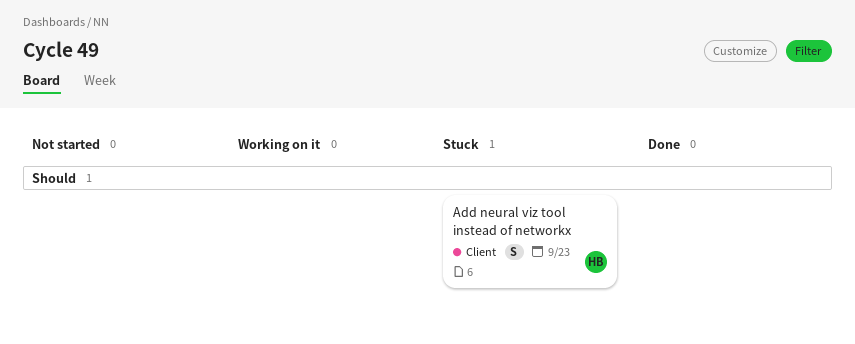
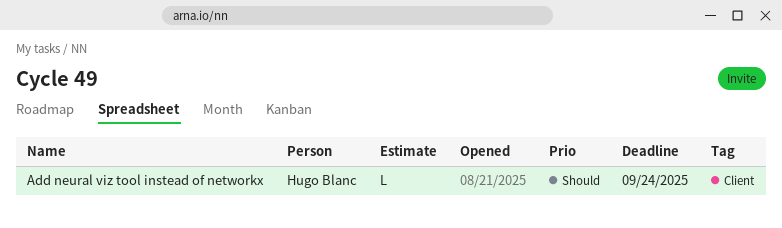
Add neural viz tool instead of networkx, estimate: S -> L
Add neural viz tool instead of networkx, due: Sep 23 -> Sep 24

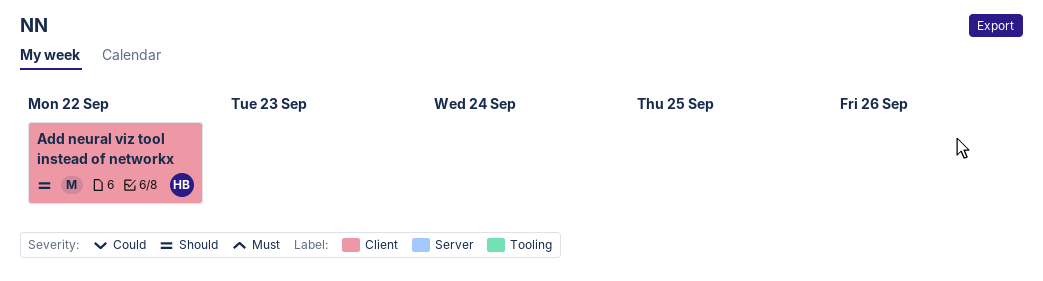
Add neural viz tool instead of networkx, estimate: L -> M
Add neural viz tool instead of networkx, due: Sep 24 -> Sep 22

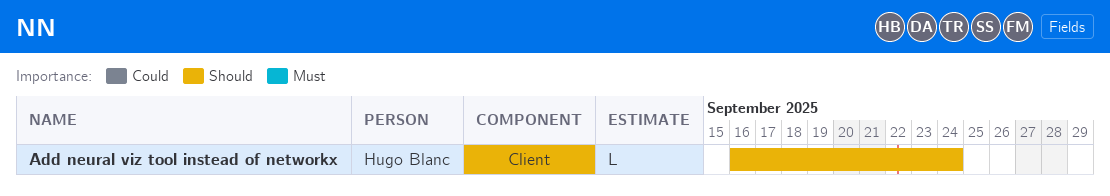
Add neural viz tool instead of networkx, estimate: M -> L
Add neural viz tool instead of networkx, due: Sep 22 -> Sep 24

